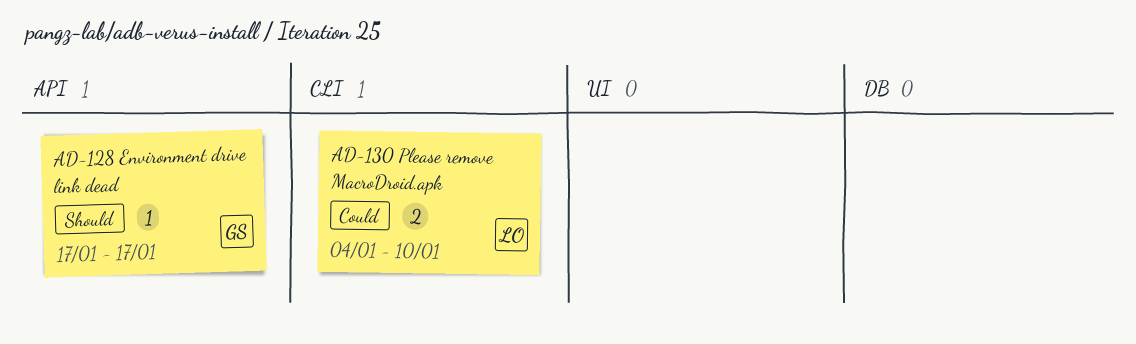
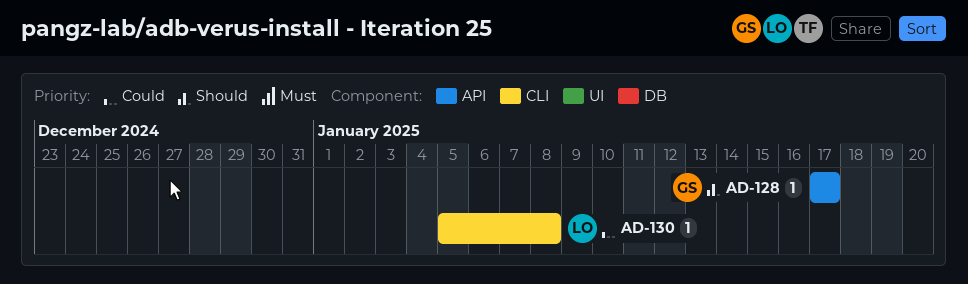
AD-130, estimate: 2 -> 1
AD-130, start: Jan 4 -> Jan 5
AD-130, due: Jan 10 -> Jan 8

